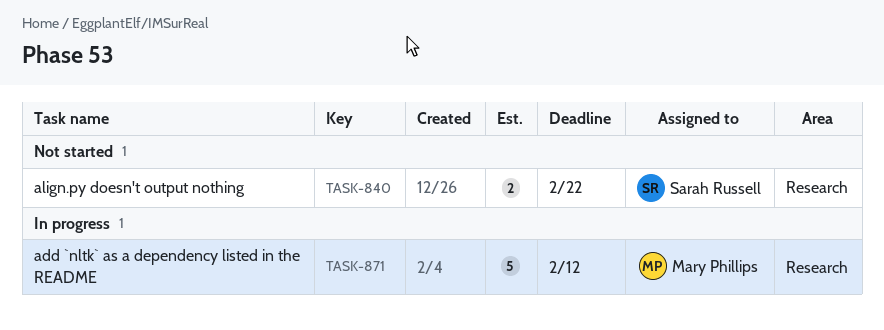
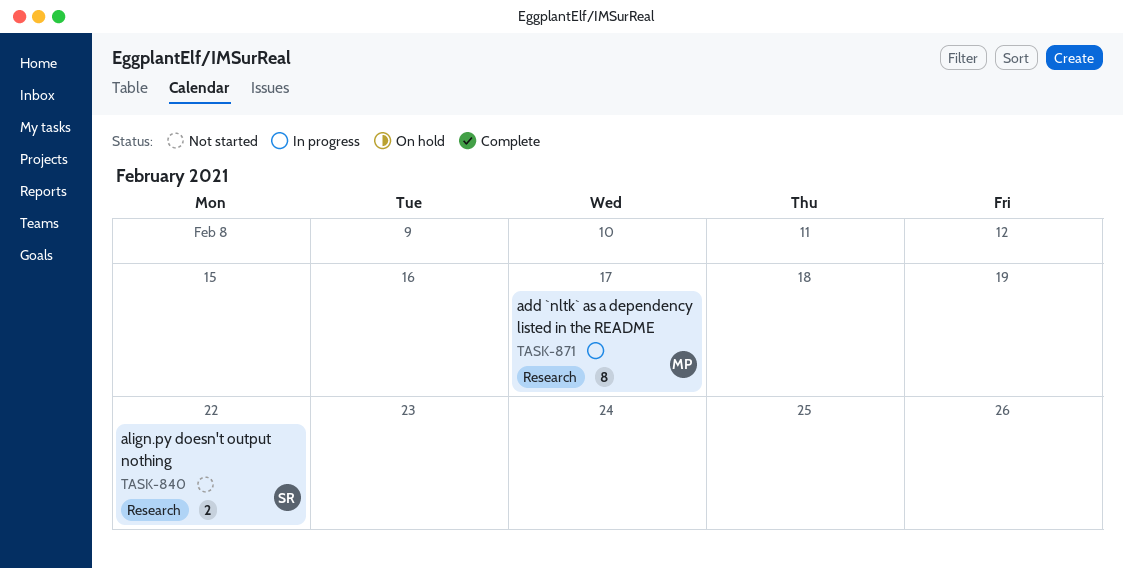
TASK-871, estimate: 5 -> 8
TASK-871, due: Feb 12 -> Feb 17

